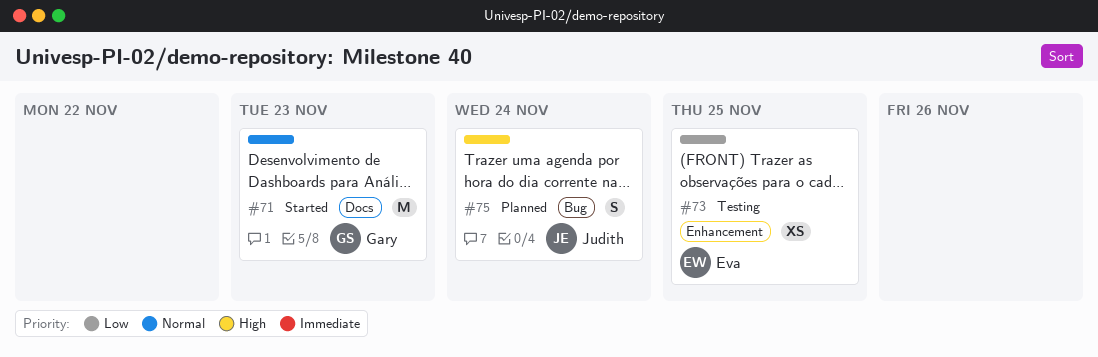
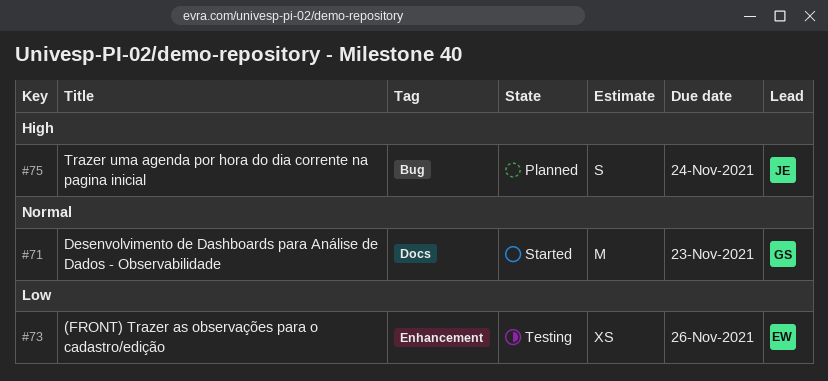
#73, due: Nov 25 -> Nov 26

